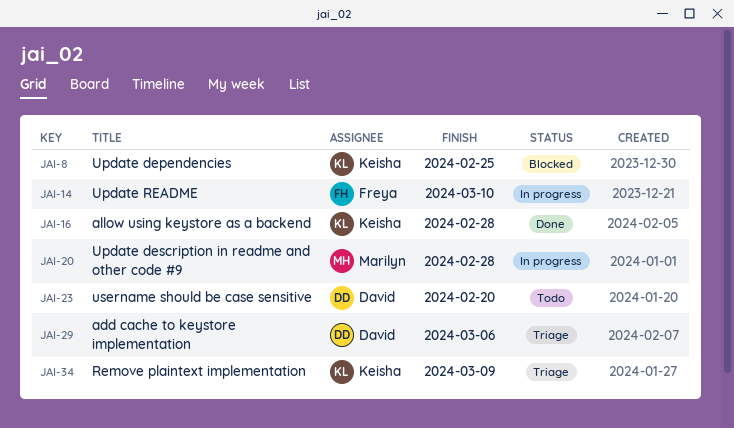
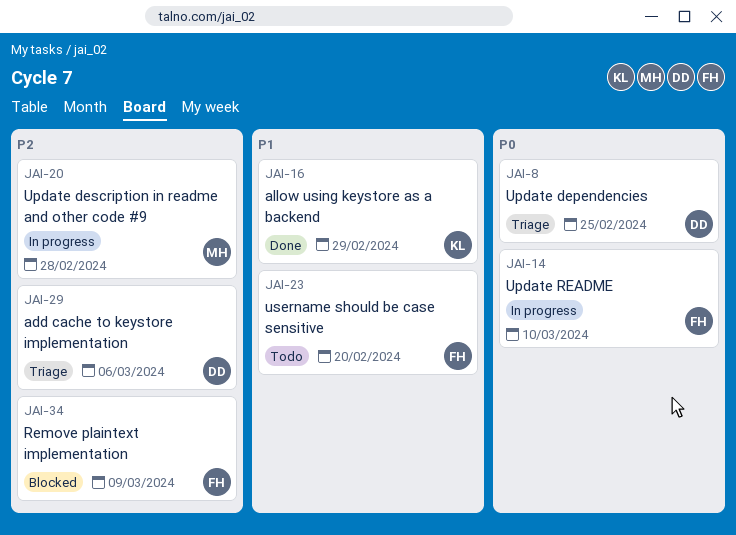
JAI-8, status: Blocked -> Triage
JAI-8, owner: Keisha -> David
JAI-16, due: Feb 28 -> Feb 29
JAI-23, owner: David -> Freya
JAI-34, status: Triage -> Blocked
JAI-34, owner: Keisha -> Freya

